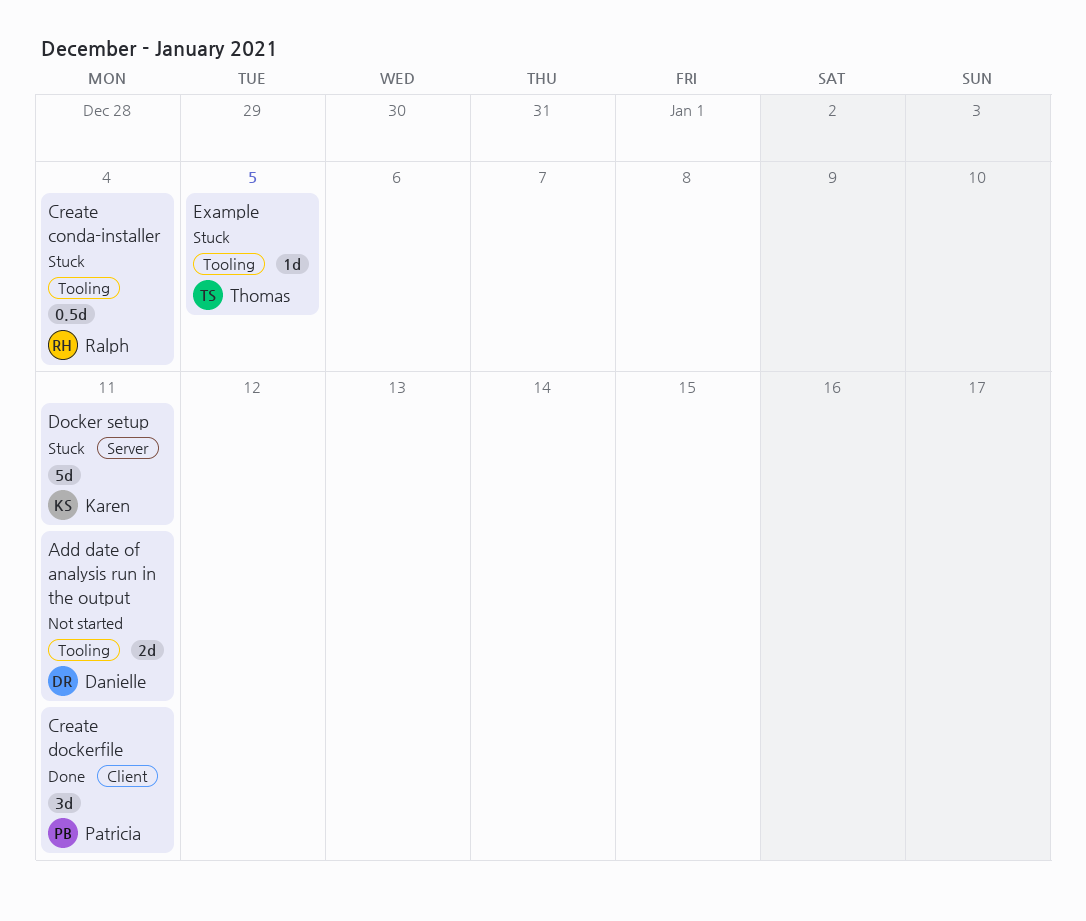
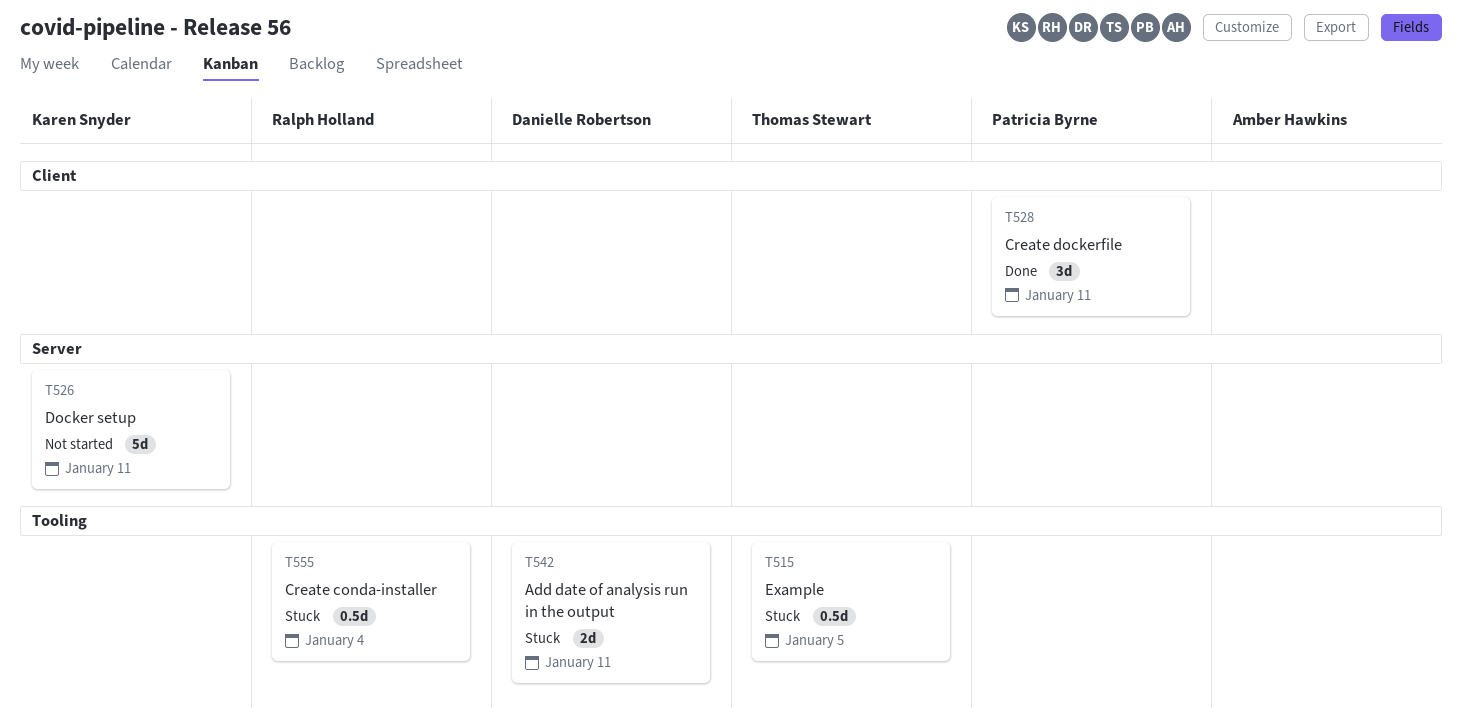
Add date of analysis run in the output, status: Not started -> Stuck
Docker setup, status: Stuck -> Not started
Example, estimate: 1d -> 0.5d

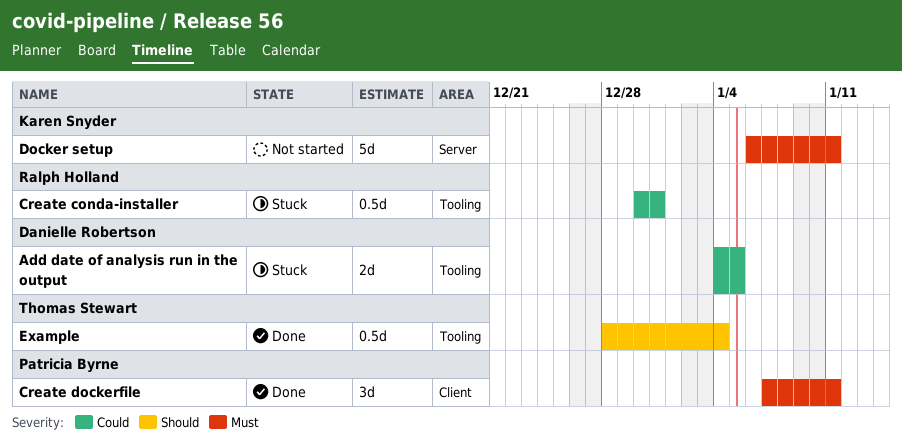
Add date of analysis run in the output, due: Jan 11 -> Jan 5
Create conda-installer, due: Jan 4 -> Dec 31
Example, status: Stuck -> Done
Example, due: Jan 5 -> Jan 4

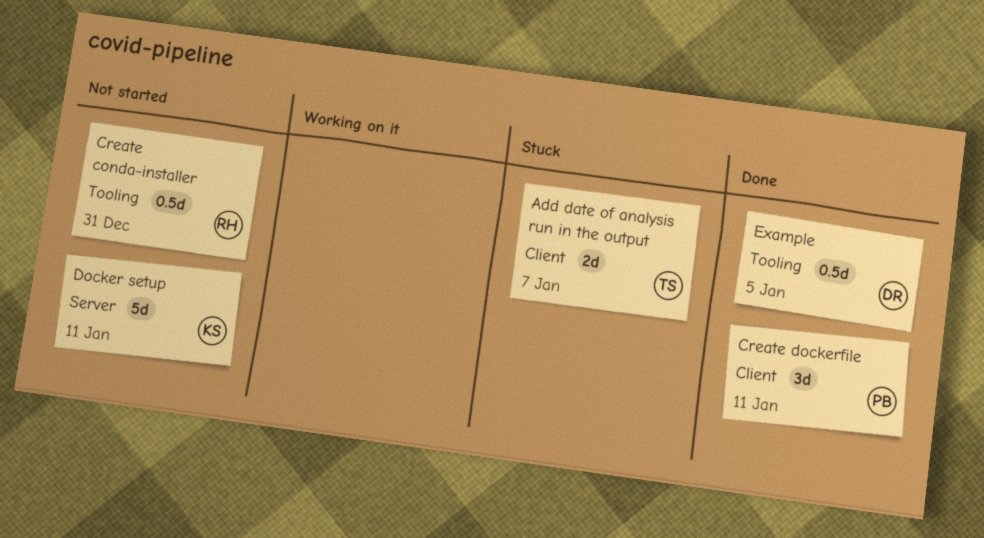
Add date of analysis run in the output, owner: Danielle Robertson -> Thomas Stewart
Add date of analysis run in the output, label: Tooling -> Client
Add date of analysis run in the output, due: Jan 5 -> Jan 7
Create conda-installer, status: Stuck -> Not started
Example, owner: Thomas Stewart -> Danielle Robertson
Example, due: Jan 4 -> Jan 5

